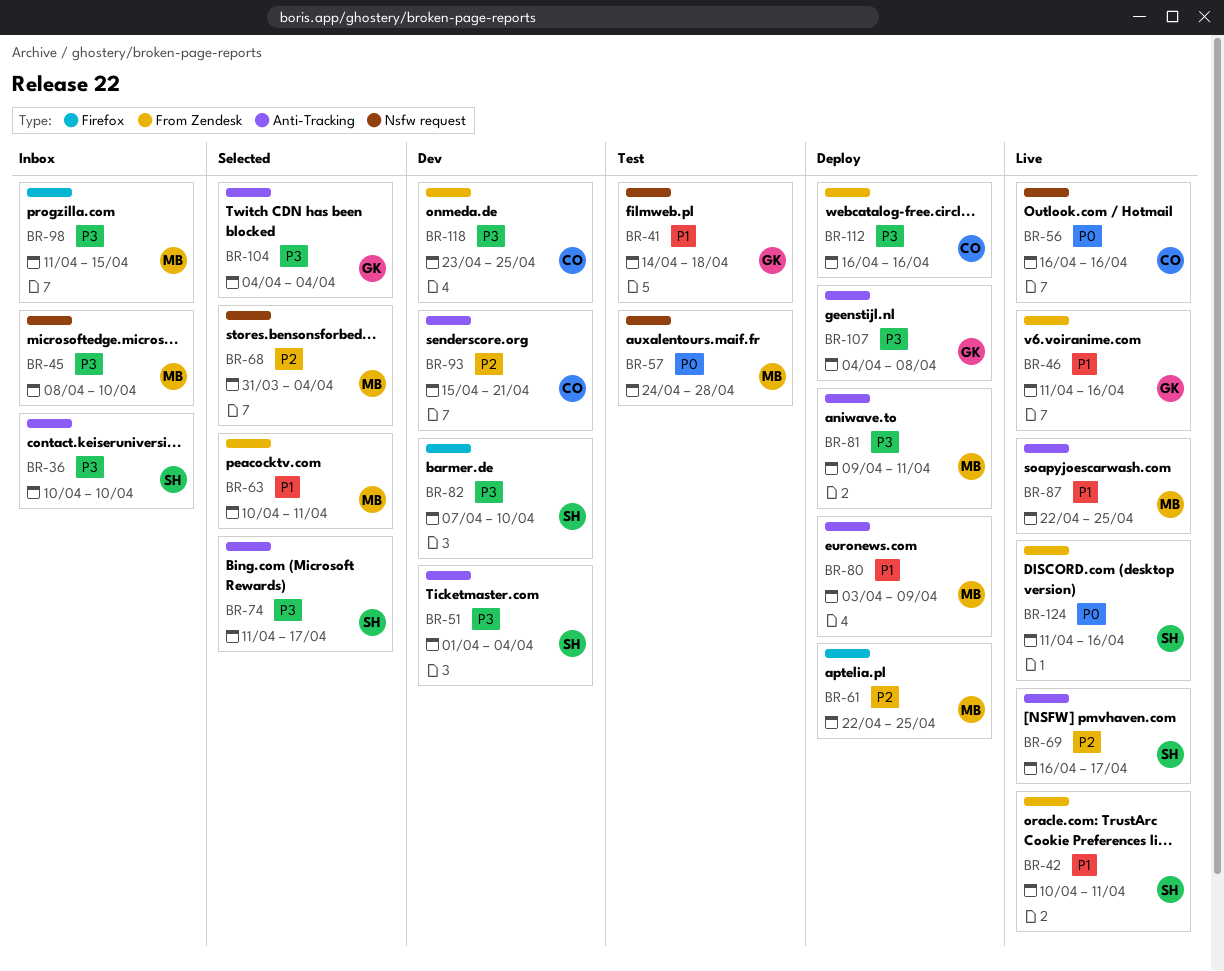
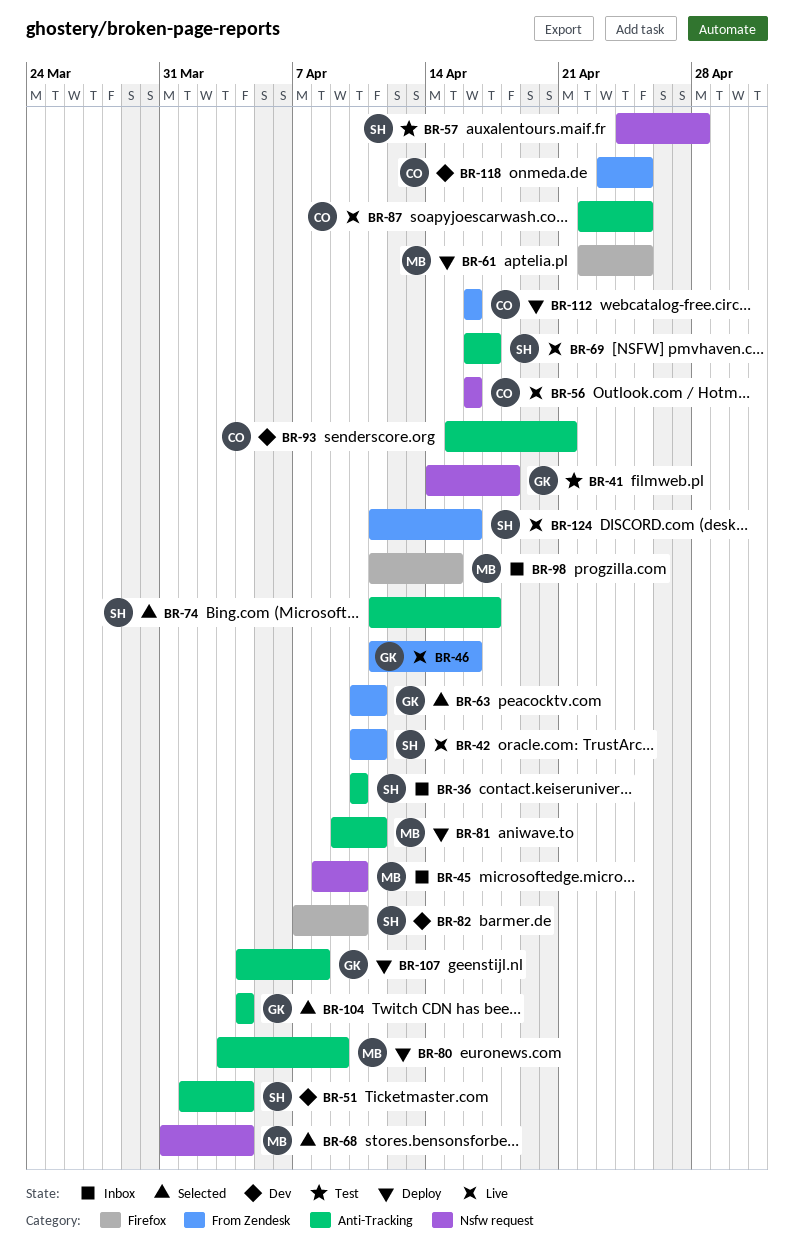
BR-57, owner: MB -> SH
BR-63, owner: MB -> GK
BR-87, owner: MB -> CO

